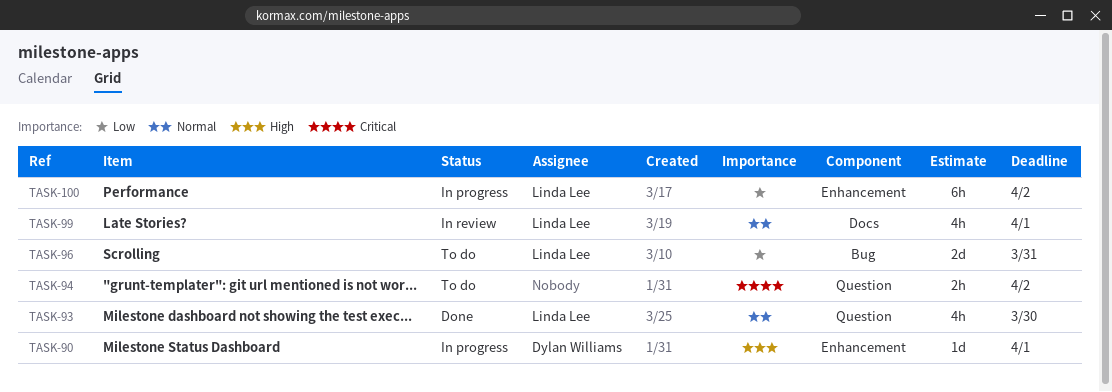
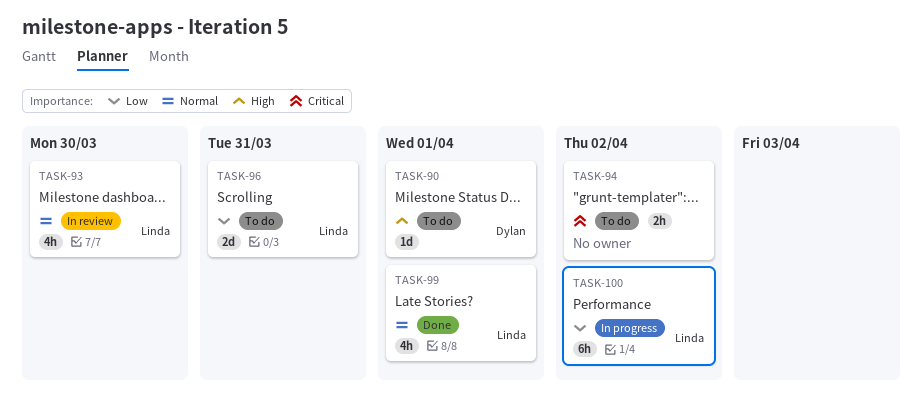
TASK-90, status: In progress -> To do
TASK-93, status: Done -> In review
TASK-99, status: In review -> Done

